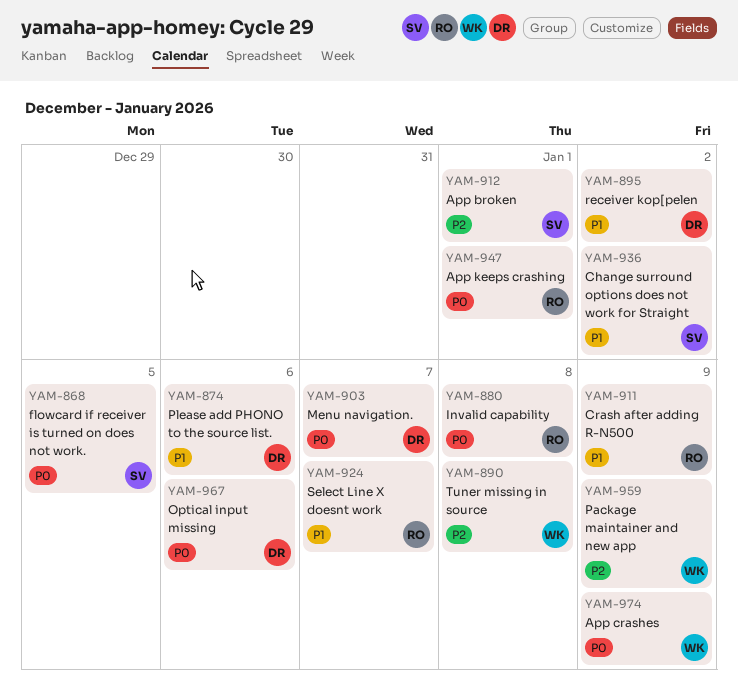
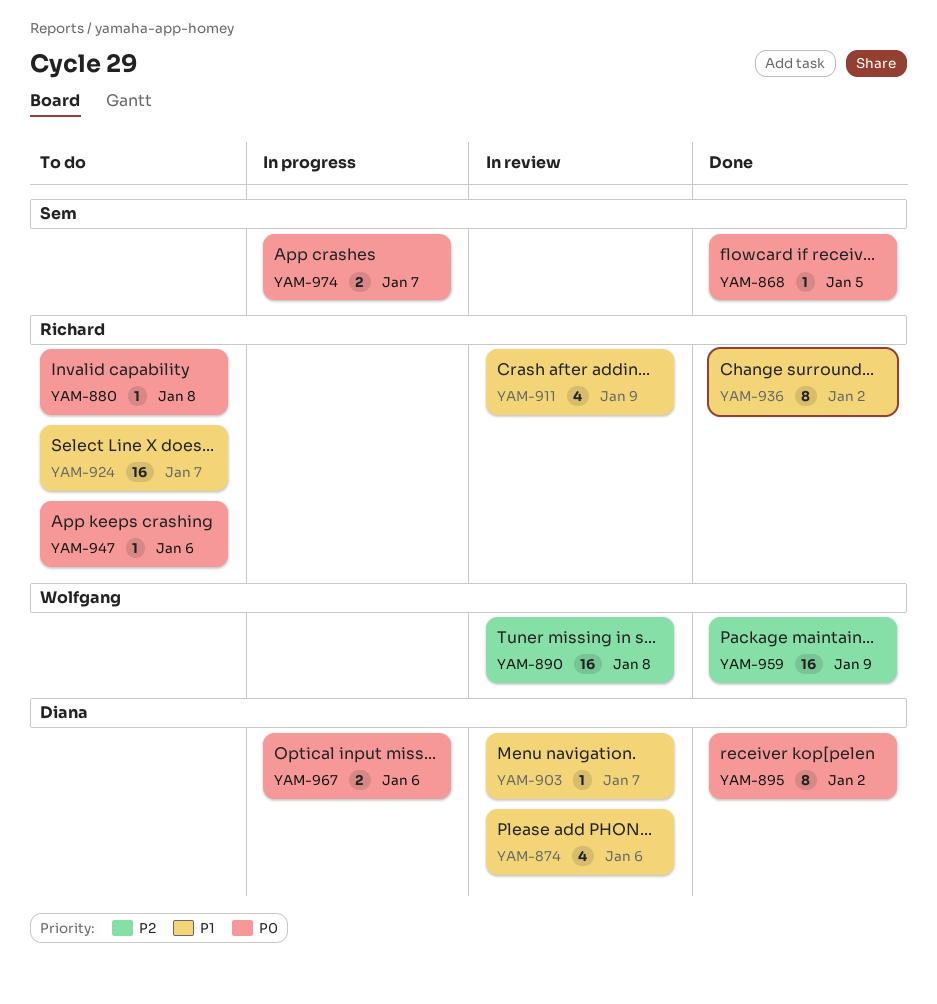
YAM-895, priority: P1 -> P0
YAM-903, priority: P0 -> P1
YAM-912: present -> none
YAM-936, owner: Sem -> Richard
YAM-947, due: Jan 1 -> Jan 6
YAM-974, owner: Wolfgang -> Sem
YAM-974, due: Jan 9 -> Jan 7

